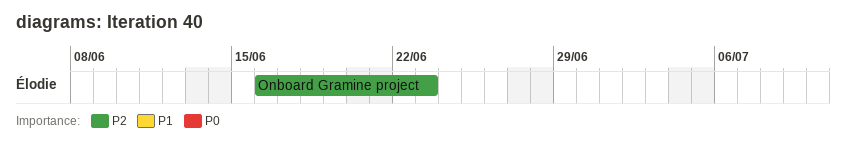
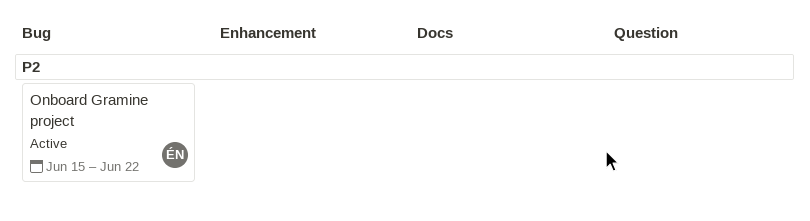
Onboard Gramine project, start: Jun 16 -> Jun 15
Onboard Gramine project, due: Jun 23 -> Jun 22

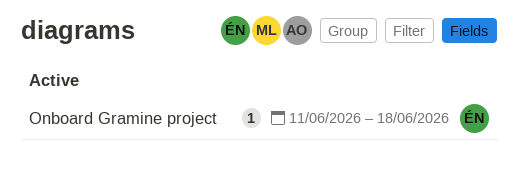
Onboard Gramine project, start: Jun 15 -> Jun 11
Onboard Gramine project, due: Jun 22 -> Jun 18

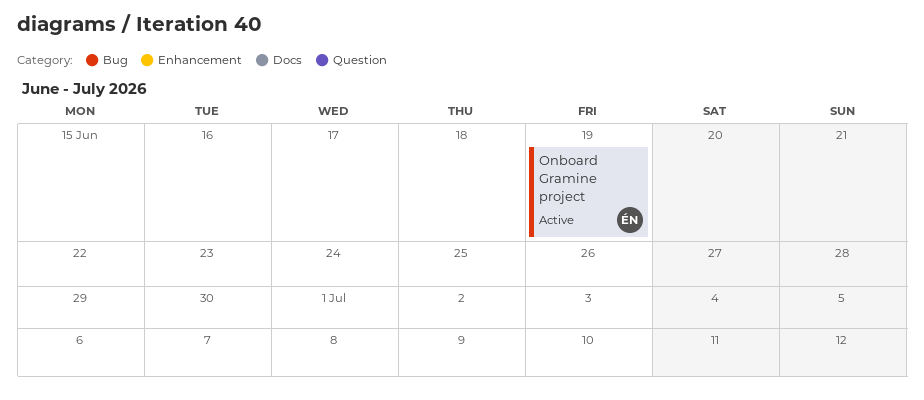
Onboard Gramine project, due: Jun 18 -> Jun 19

